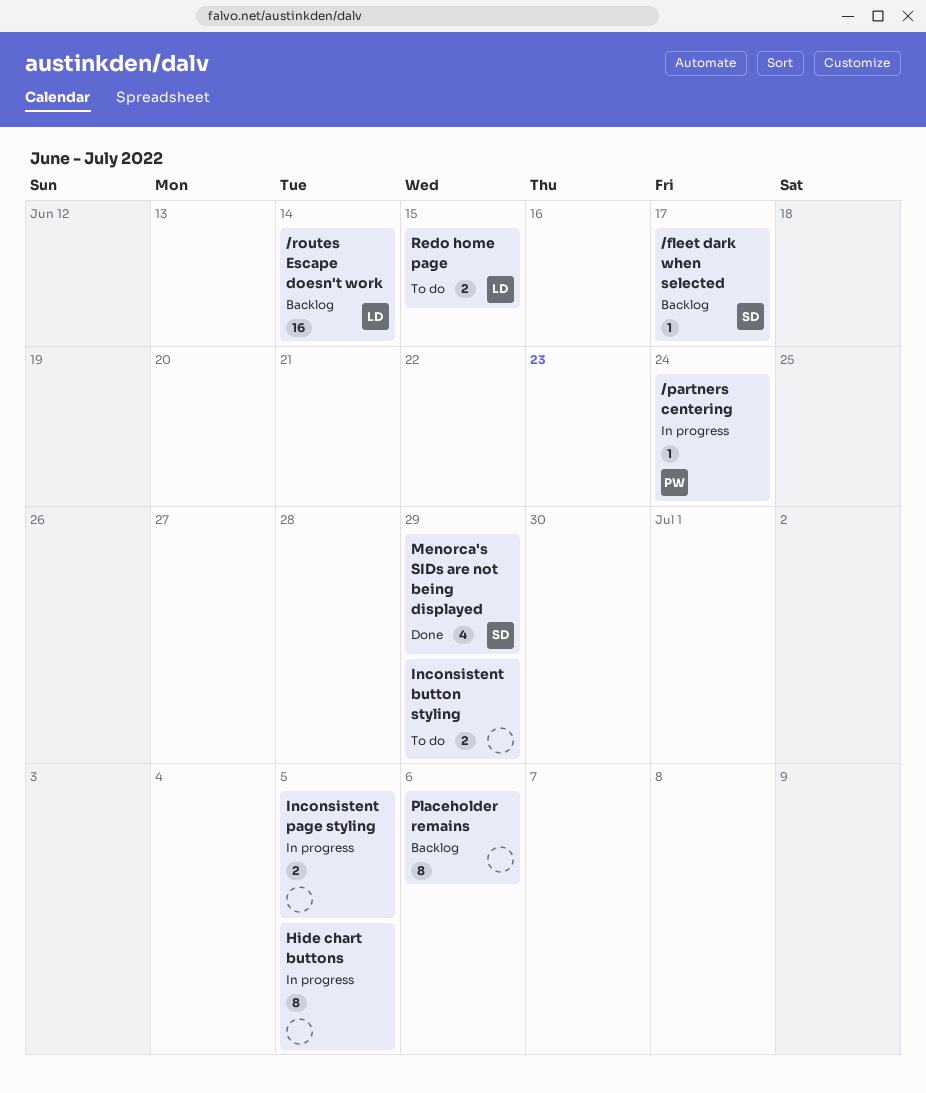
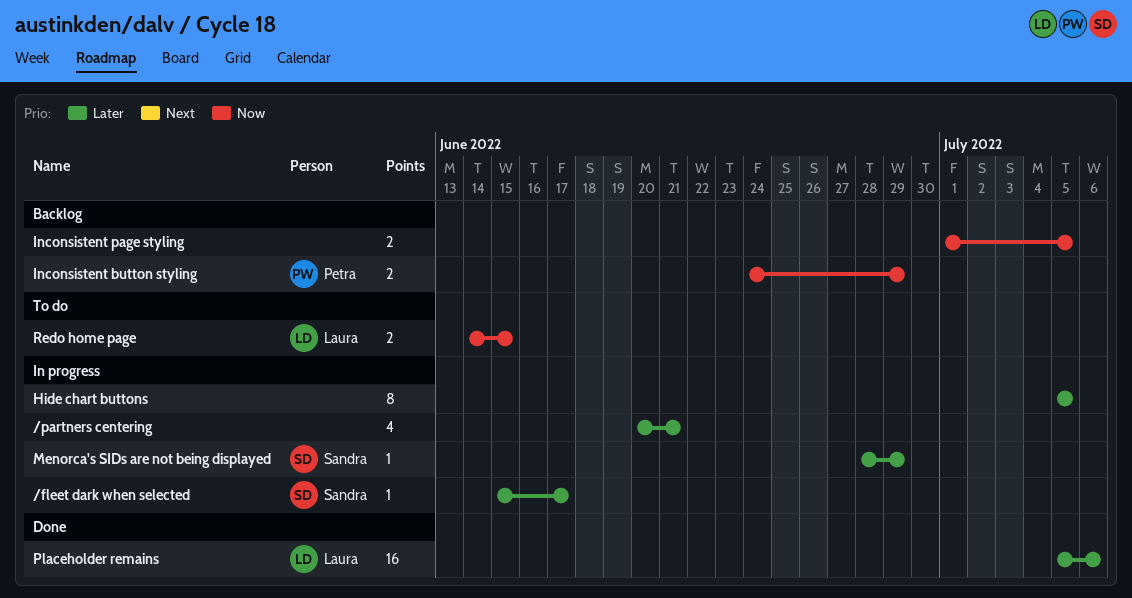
/fleet dark when selected, status: Backlog -> In progress
/partners centering, owner: Petra -> none
/partners centering, estimate: 1 -> 4
/partners centering, due: Jun 24 -> Jun 21
/routes Escape doesn't work: present -> none
Inconsistent button styling, status: To do -> Backlog
Inconsistent button styling, owner: none -> Petra
Inconsistent page styling, status: In progress -> Backlog
Menorca's SIDs are not being displayed, status: Done -> In progress
Menorca's SIDs are not being displayed, estimate: 4 -> 1
Placeholder remains, status: Backlog -> Done
Placeholder remains, owner: none -> Laura
Placeholder remains, estimate: 8 -> 16

